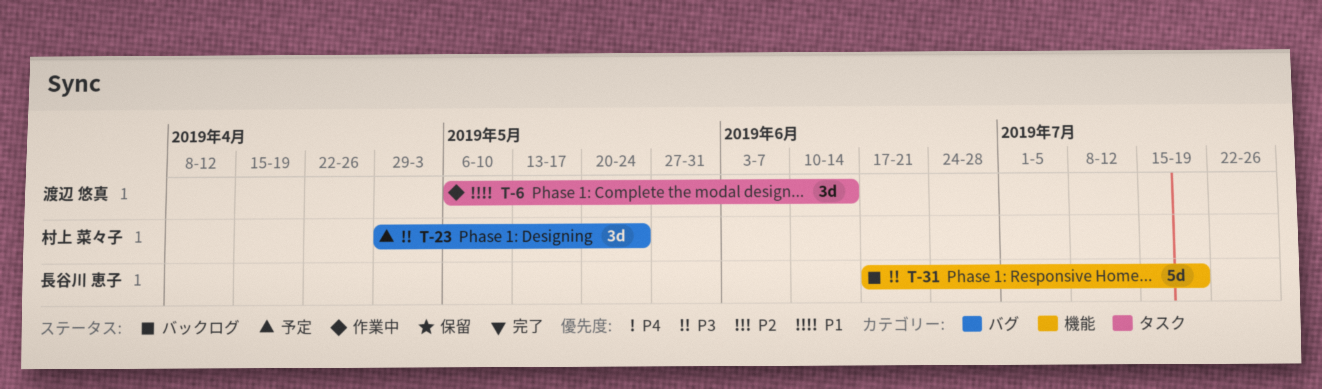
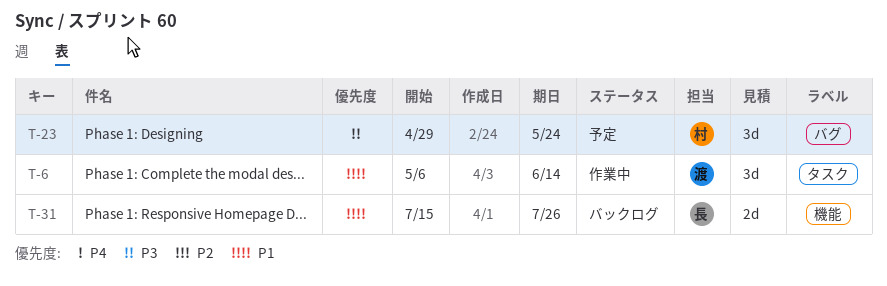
T-31, priority: P3 -> P1
T-31, estimate: 5d -> 2d
T-31, start: Jun 17 -> Jul 15
T-31, due: Jul 19 -> Jul 26

